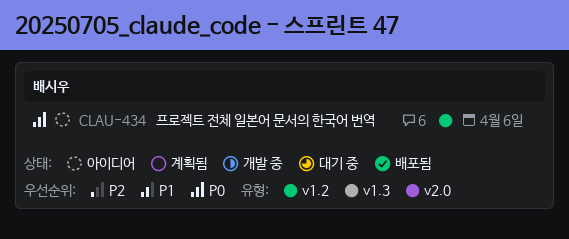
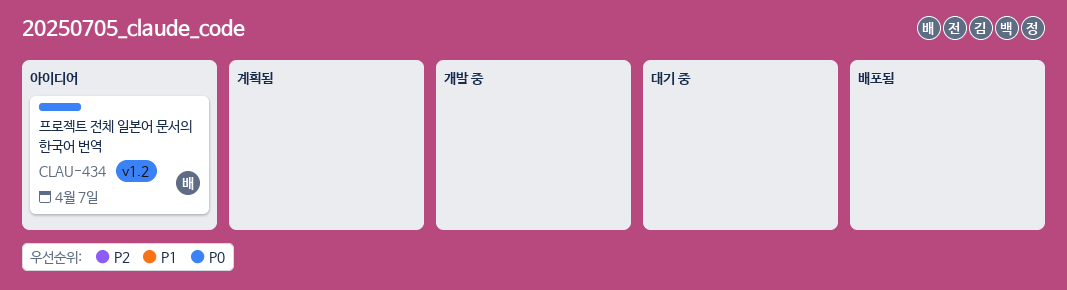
CLAU-434, due: Apr 6 -> Apr 7

